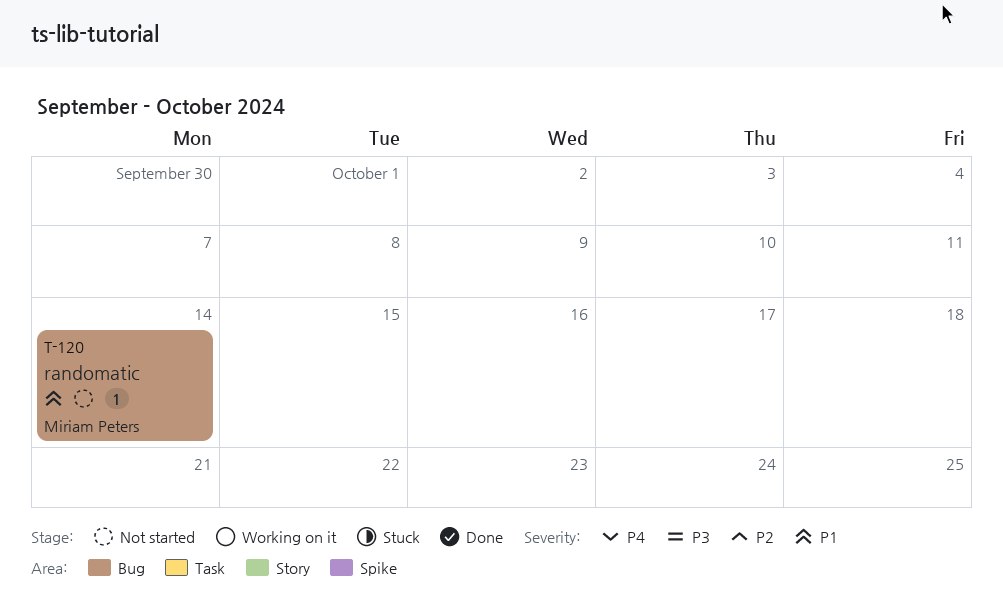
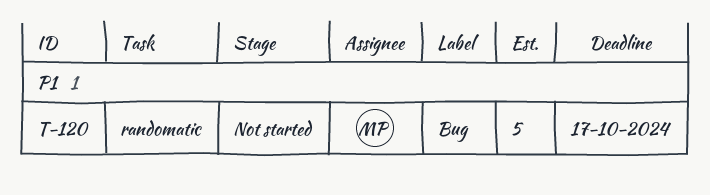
T-120, estimate: 1 -> 5
T-120, due: Oct 14 -> Oct 17

